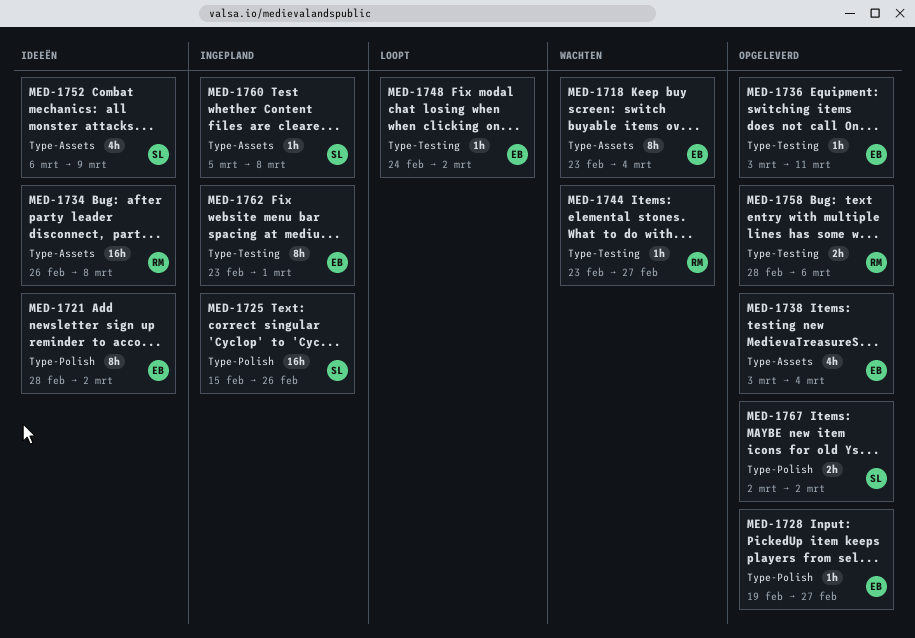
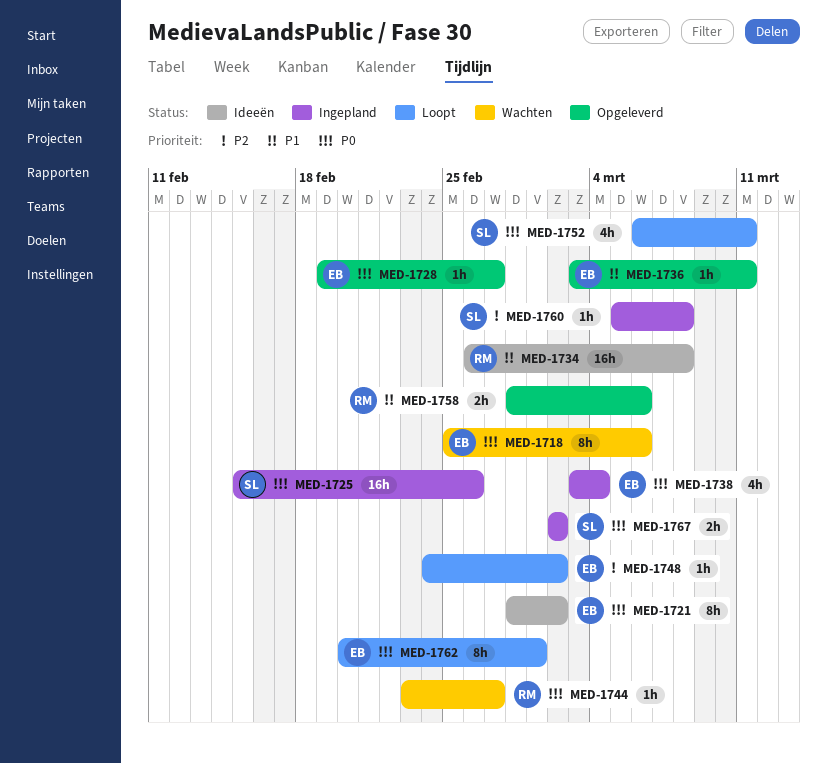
MED-1718, start: Feb 23 -> Feb 25
MED-1718, due: Mar 4 -> Mar 6
MED-1738, status: Opgeleverd -> Ingepland
MED-1752, status: Ideeën -> Loopt
MED-1752, due: Mar 9 -> Mar 11
MED-1762, status: Ingepland -> Loopt
MED-1762, start: Feb 23 -> Feb 20
MED-1767, status: Opgeleverd -> Ingepland

